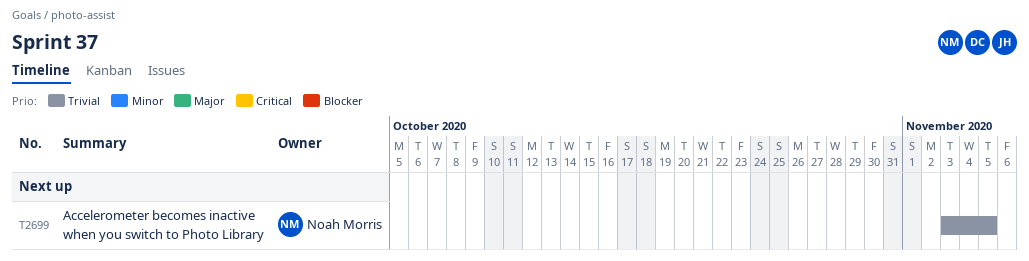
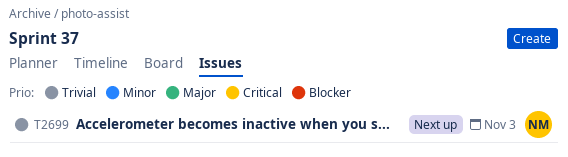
T2699, due: Nov 5 -> Nov 3

